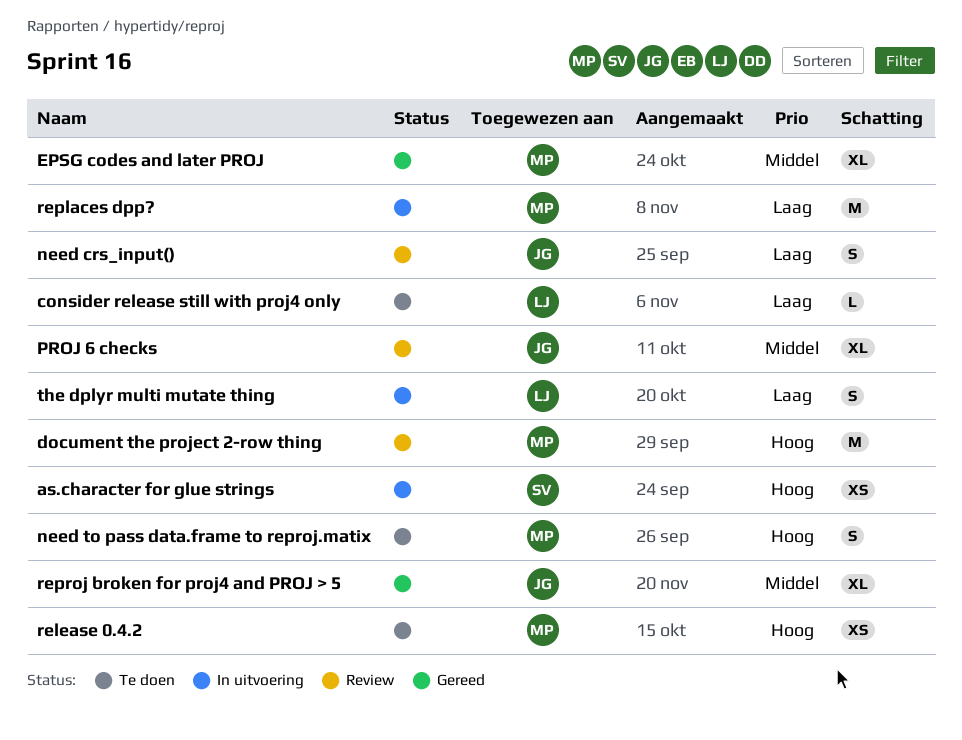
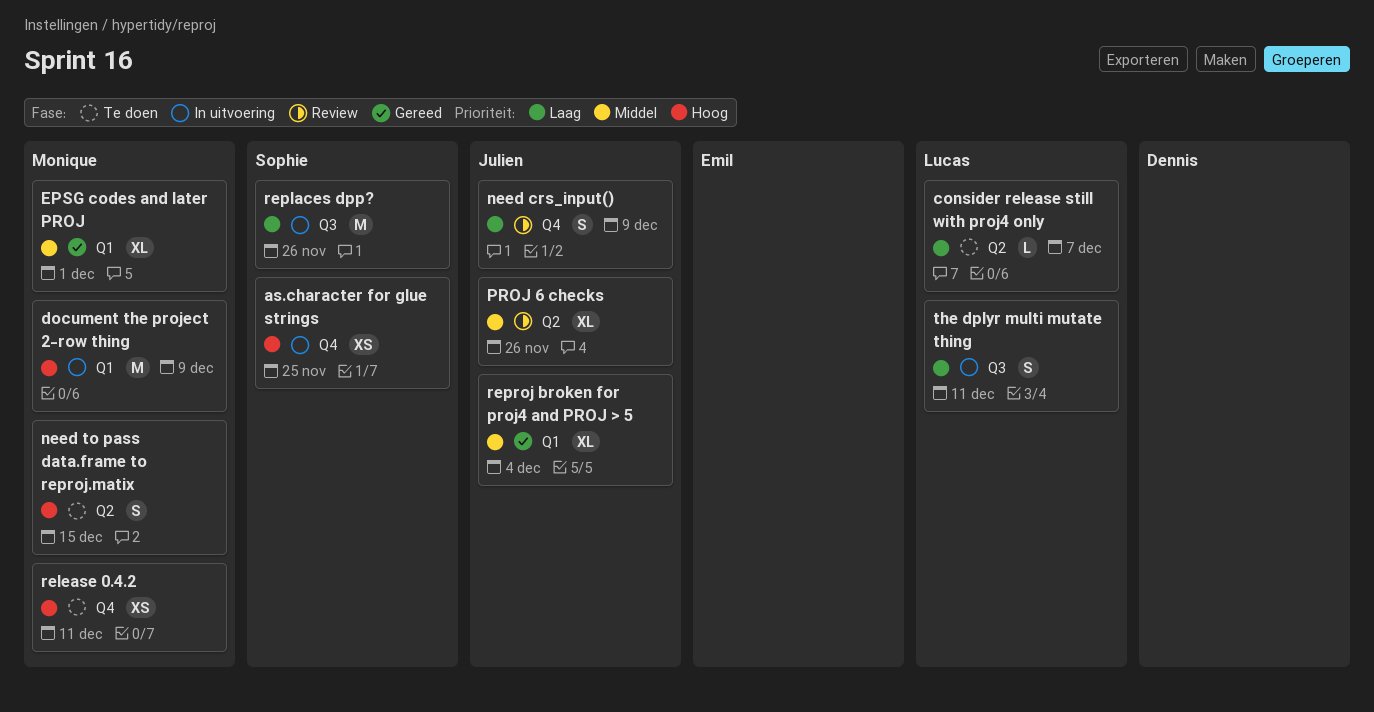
document the project 2-row thing, status: Review -> In uitvoering
replaces dpp?, owner: Monique -> Sophie

